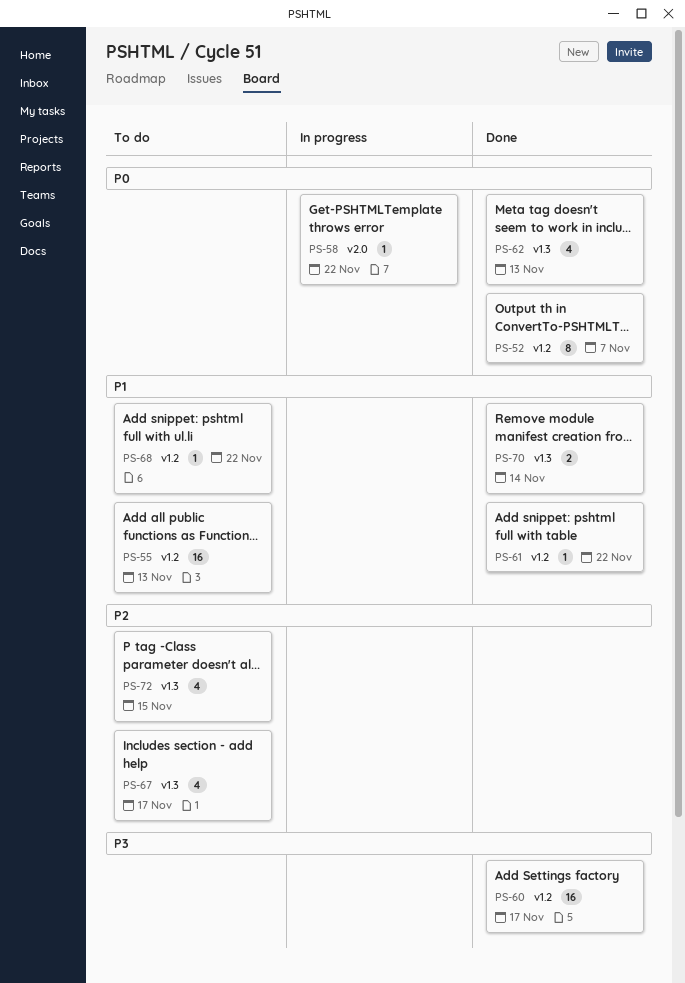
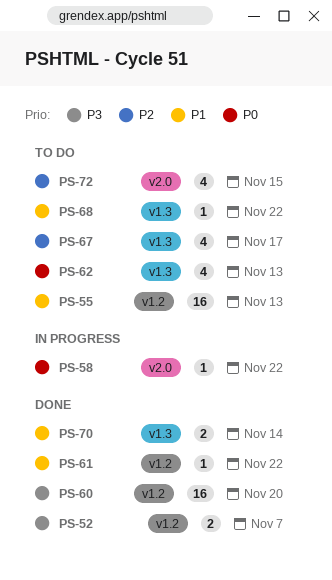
PS-52, priority: P0 -> P3
PS-52, estimate: 8 -> 2
PS-60, due: Nov 17 -> Nov 20
PS-62, status: Done -> To do
PS-68, label: v1.2 -> v1.3
PS-72, label: v1.3 -> v2.0

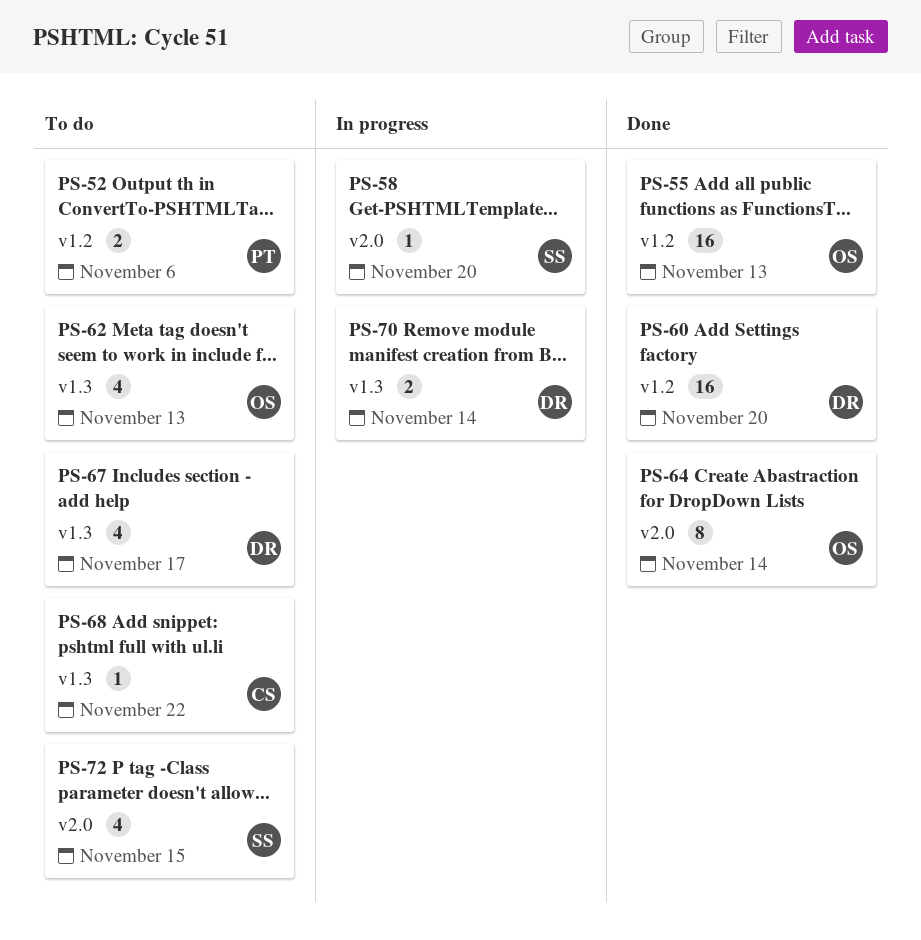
PS-52, status: Done -> To do
PS-52, due: Nov 7 -> Nov 6
PS-55, status: To do -> Done
PS-58, due: Nov 22 -> Nov 20
PS-61: present -> none
PS-64: none -> present
PS-70, status: Done -> In progress

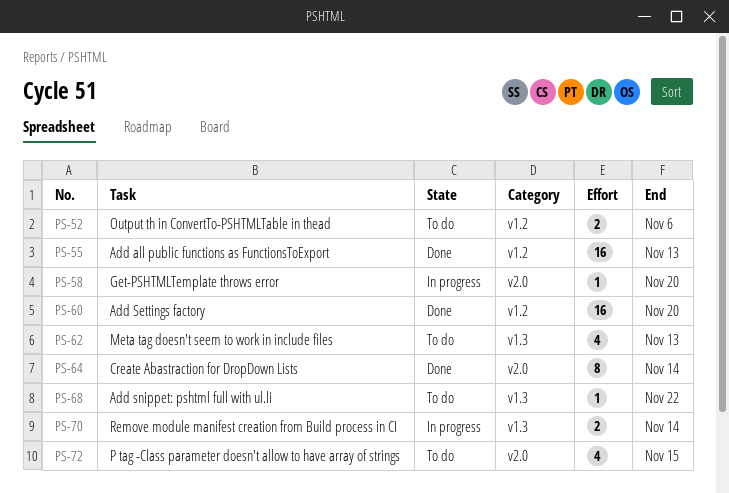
PS-67: present -> none

